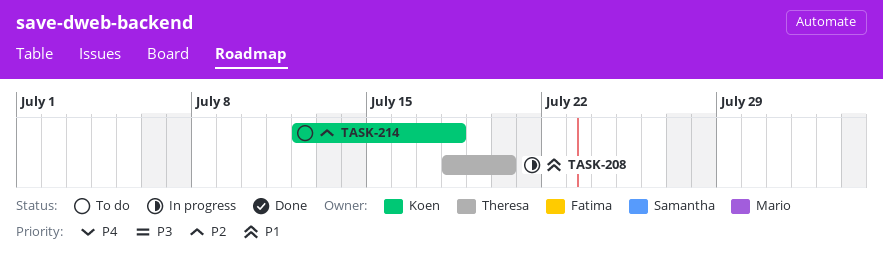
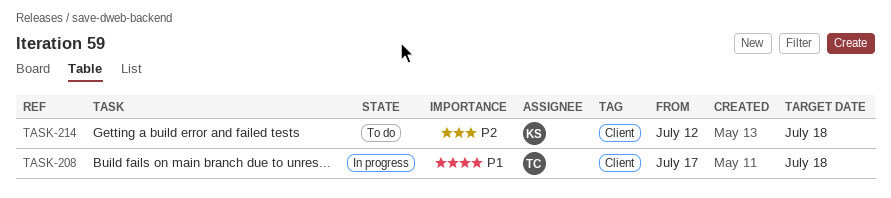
TASK-208, start: Jul 18 -> Jul 17
TASK-208, due: Jul 20 -> Jul 18

